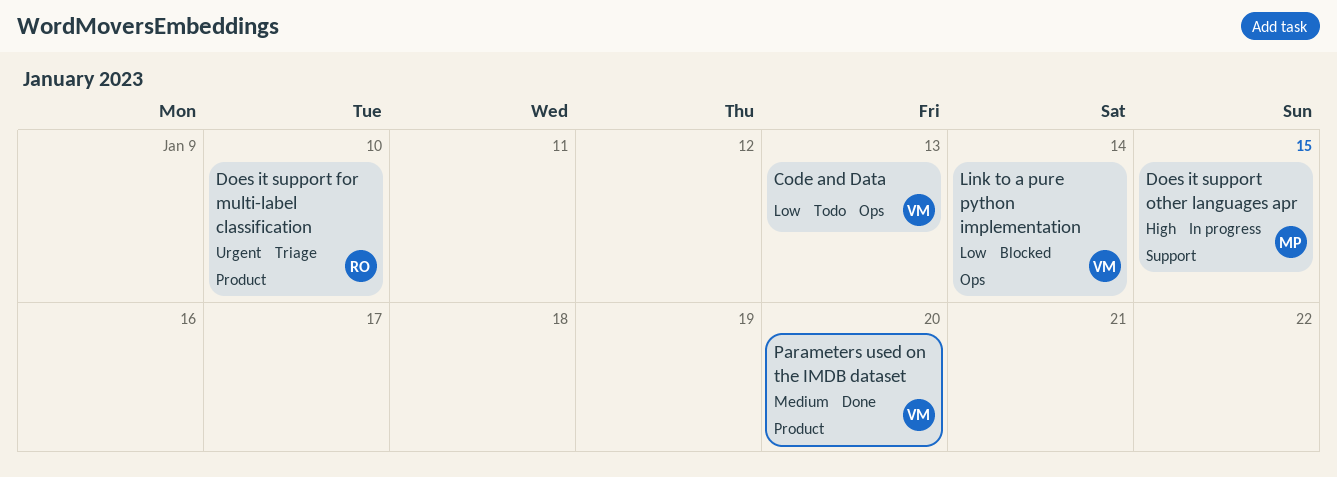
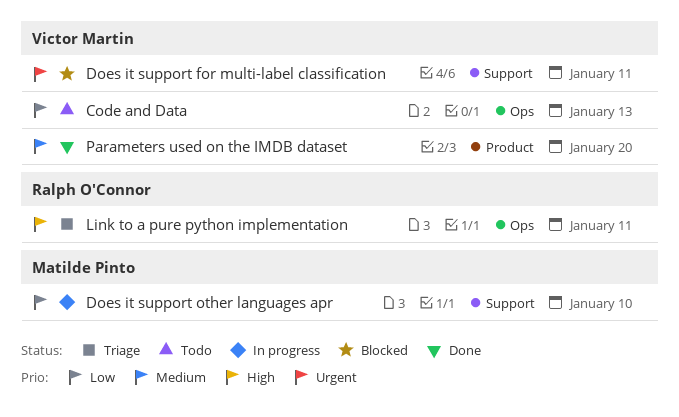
Does it support for multi-label classification, status: Triage -> Blocked
Does it support for multi-label classification, owner: Ralph O'Connor -> Victor Martin
Does it support for multi-label classification, label: Product -> Support
Does it support for multi-label classification, due: Jan 10 -> Jan 11
Does it support other languages apr, priority: High -> Low
Does it support other languages apr, due: Jan 15 -> Jan 10
Link to a pure python implementation, status: Blocked -> Triage
Link to a pure python implementation, owner: Victor Martin -> Ralph O'Connor
Link to a pure python implementation, priority: Low -> High
Link to a pure python implementation, due: Jan 14 -> Jan 11

